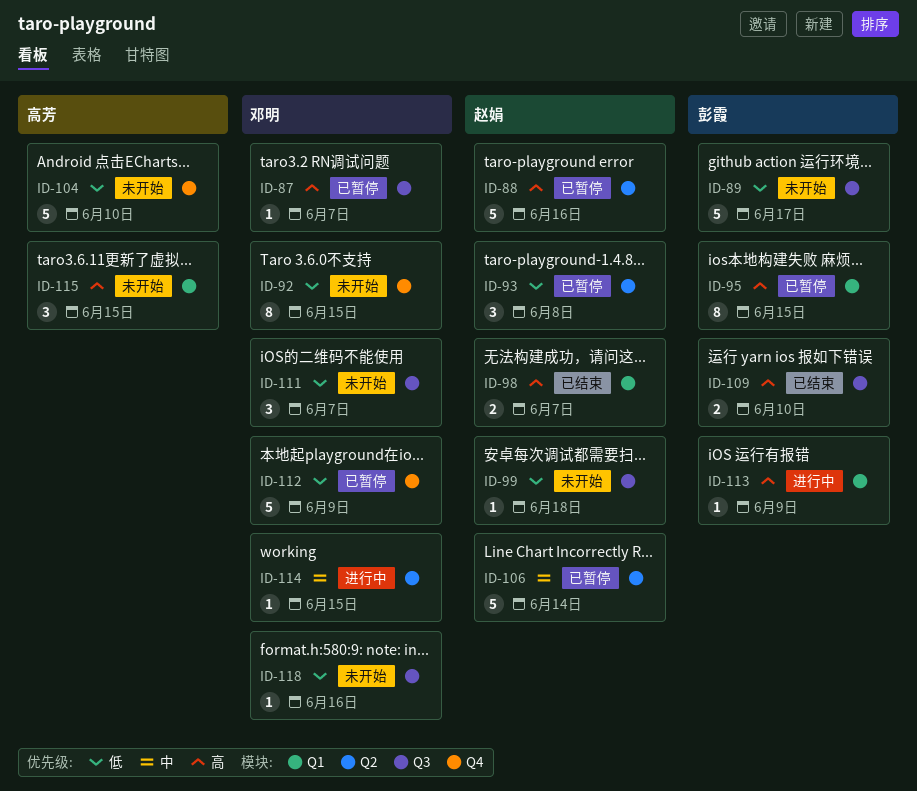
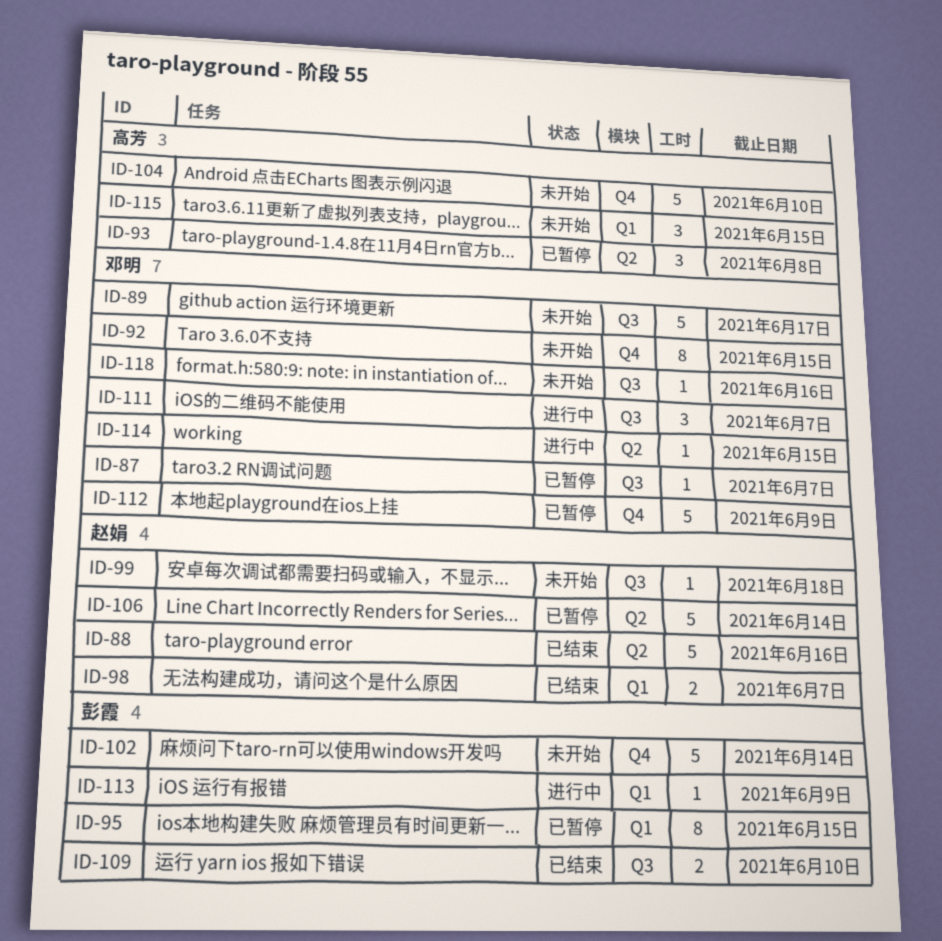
ID-88, status: 已暂停 -> 已结束
ID-89, owner: 彭霞 -> 邓明
ID-93, owner: 赵娟 -> 高芳
ID-102: none -> present
ID-111, status: 未开始 -> 进行中

